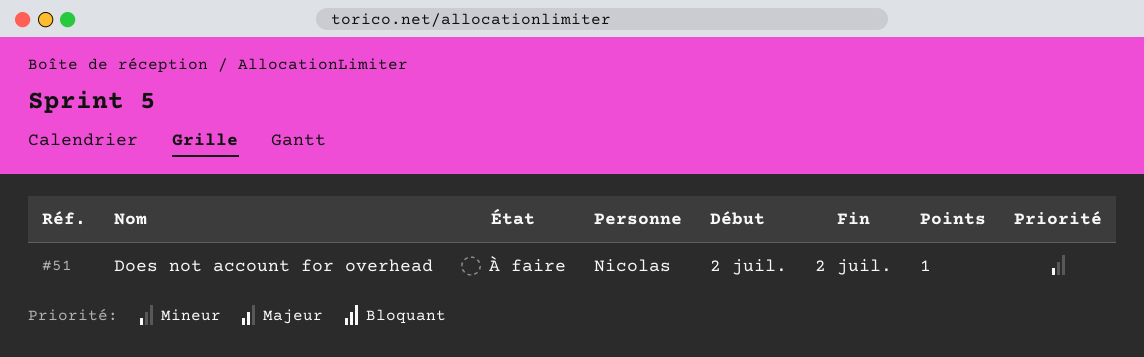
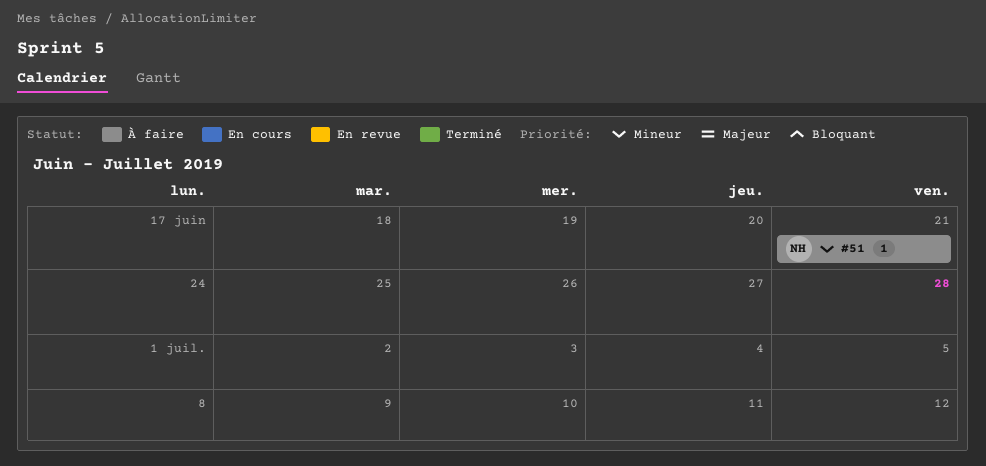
#51, start: Jul 2 -> Jun 21
#51, due: Jul 2 -> Jun 21

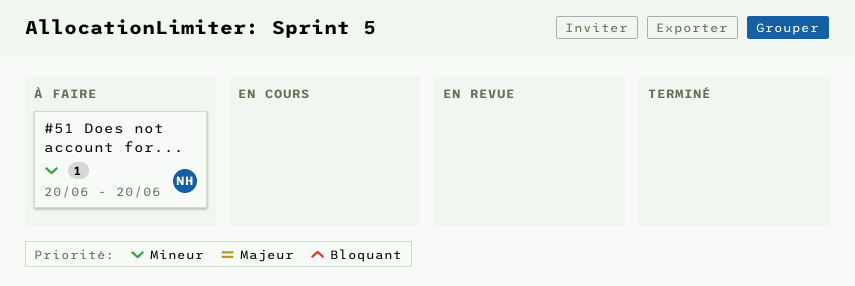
#51, start: Jun 21 -> Jun 20
#51, due: Jun 21 -> Jun 20

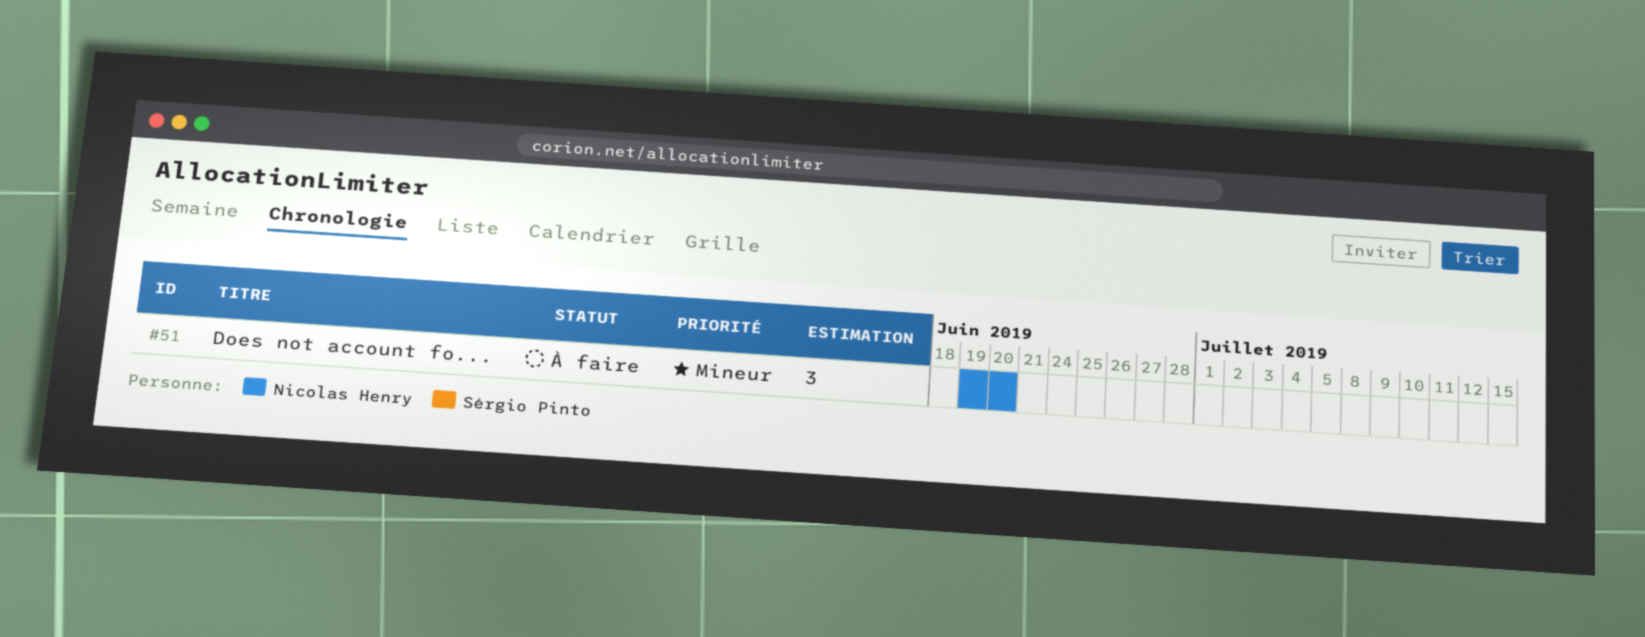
#51, estimate: 1 -> 3
#51, start: Jun 20 -> Jun 19

